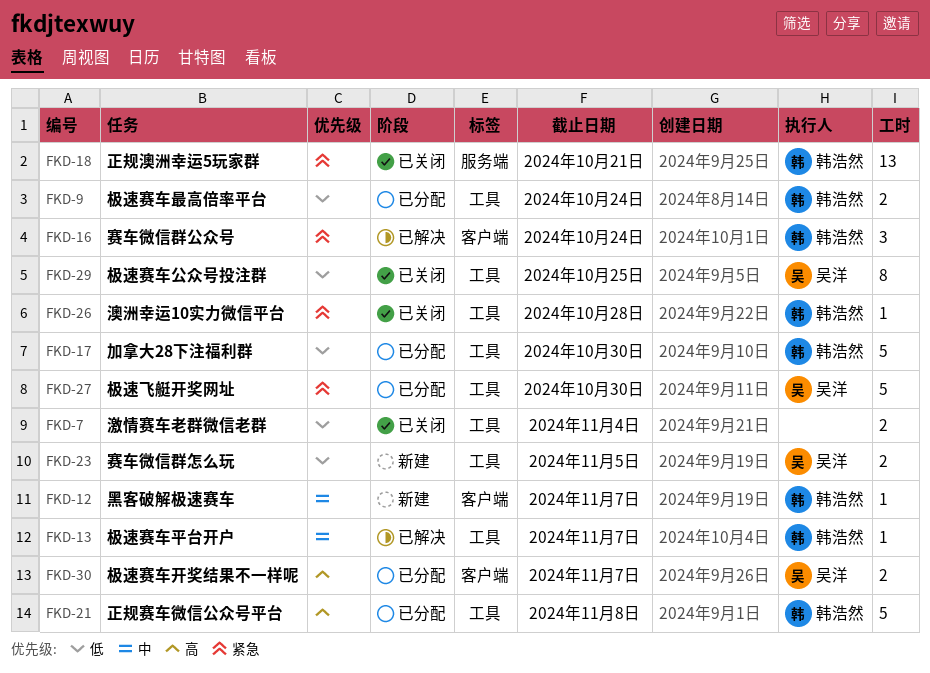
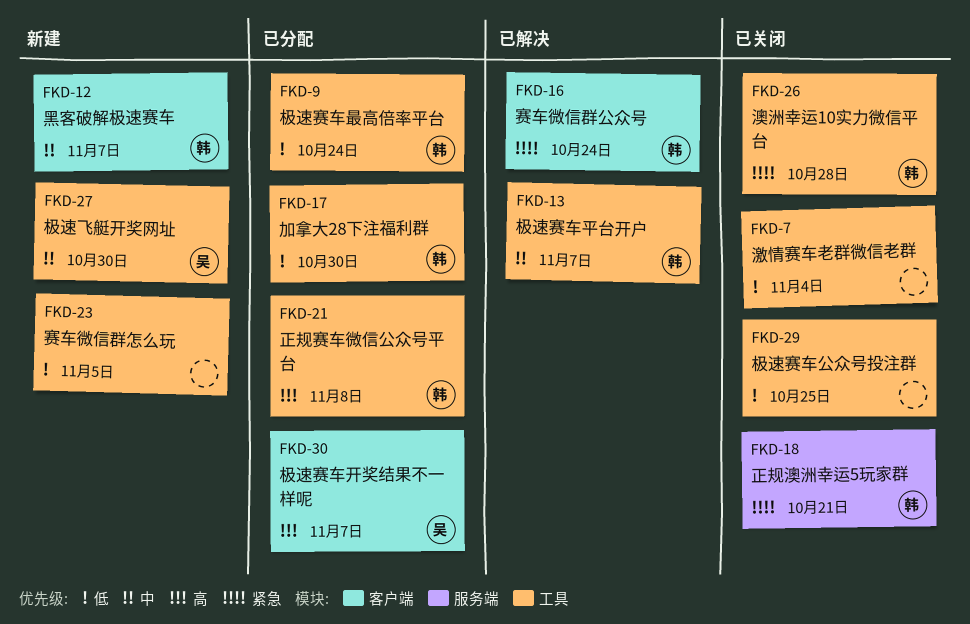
FKD-23, owner: 吴洋 -> none
FKD-27, status: 已分配 -> 新建
FKD-27, priority: 紧急 -> 中
FKD-29, owner: 吴洋 -> none

